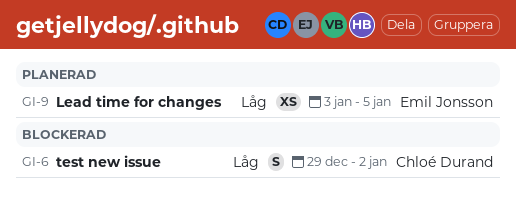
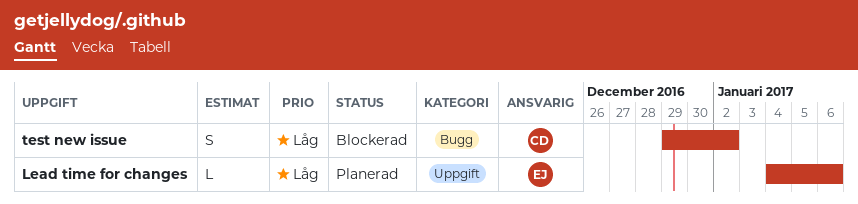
Lead time for changes, estimate: XS -> L
Lead time for changes, start: Jan 3 -> Jan 4
Lead time for changes, due: Jan 5 -> Jan 6

